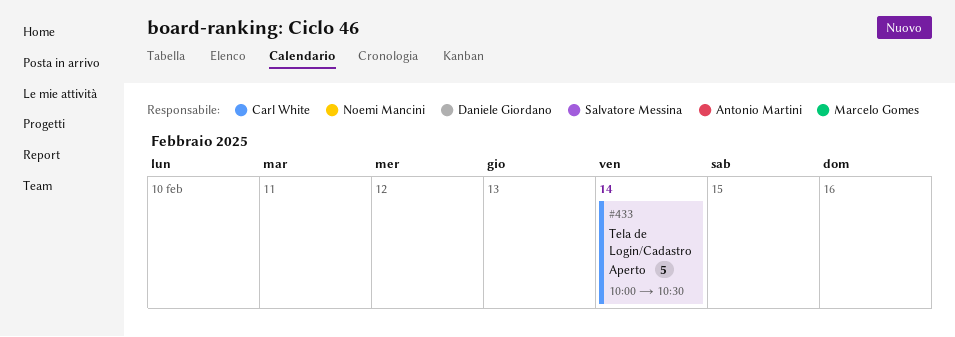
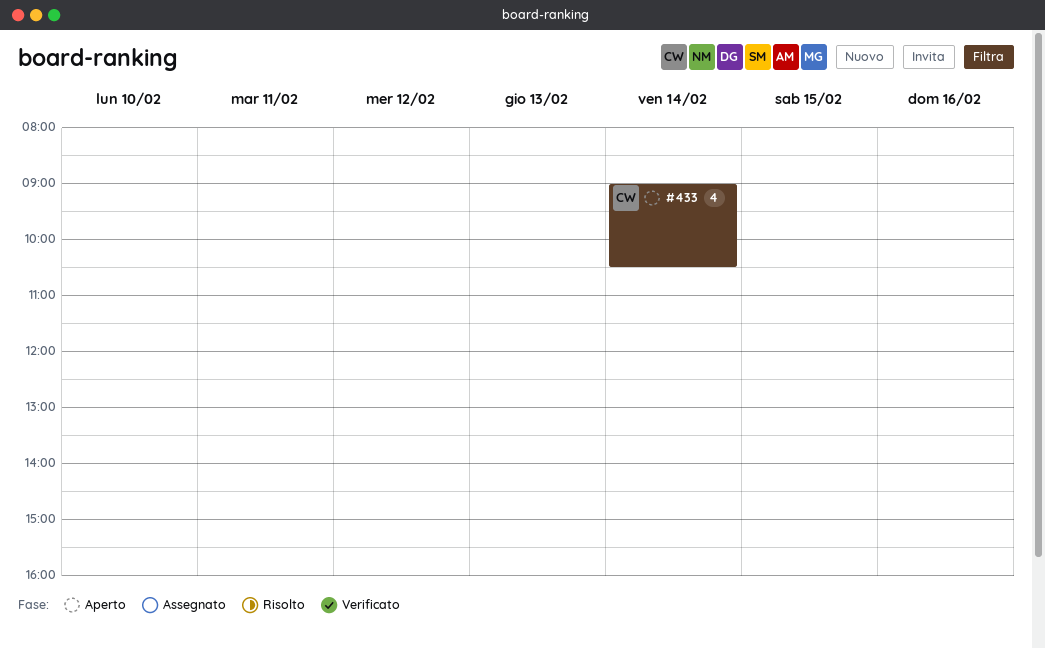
#433, estimate: 5 -> 4
#433, begins: 10:00 -> 09:00

